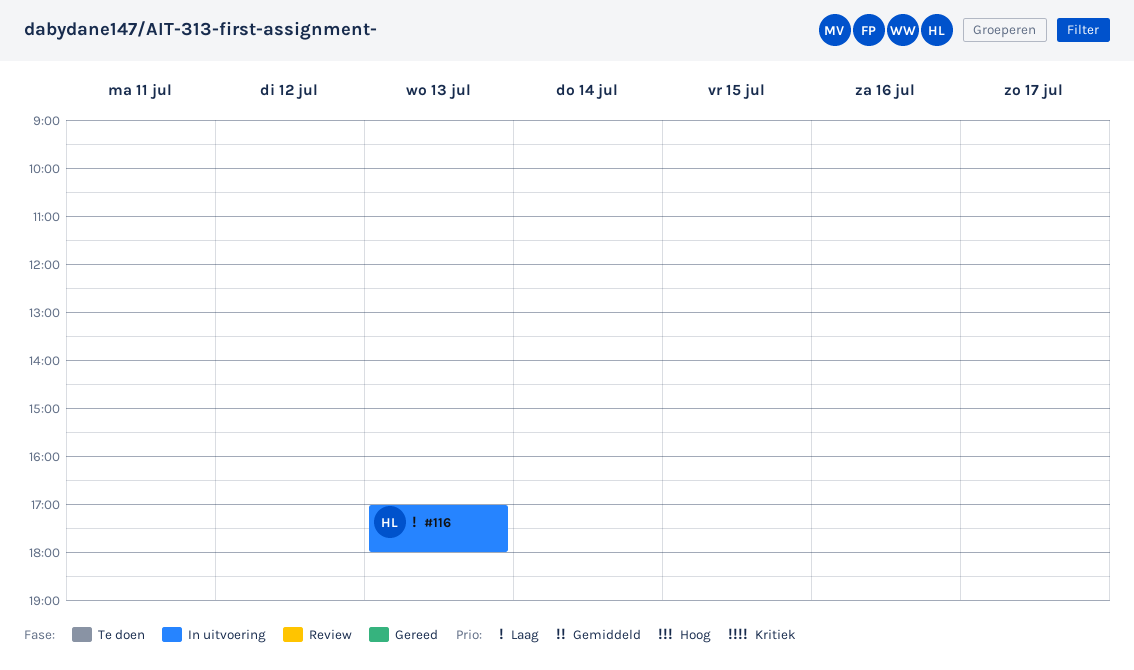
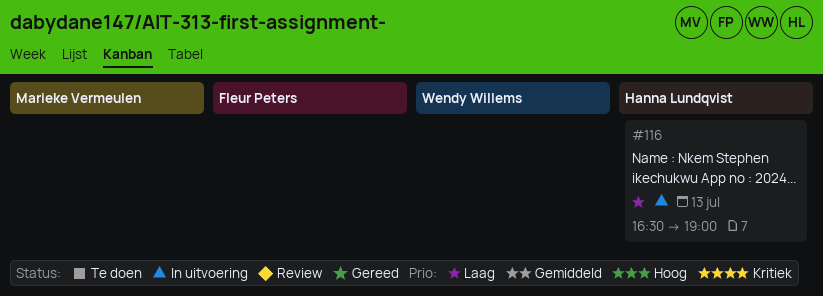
#116, begins: 17:00 -> 16:30
#116, ends: 18:00 -> 19:00

